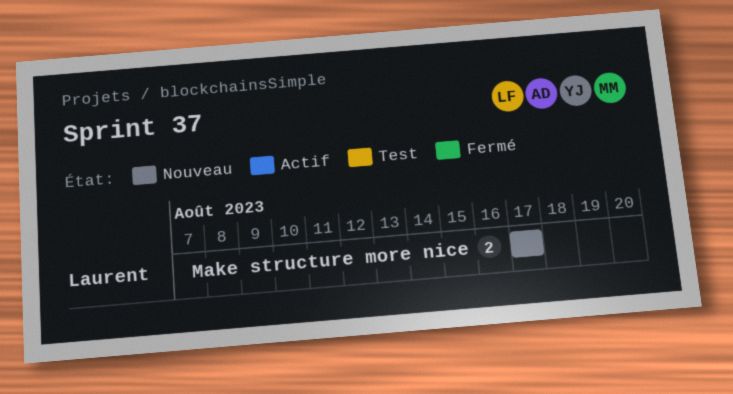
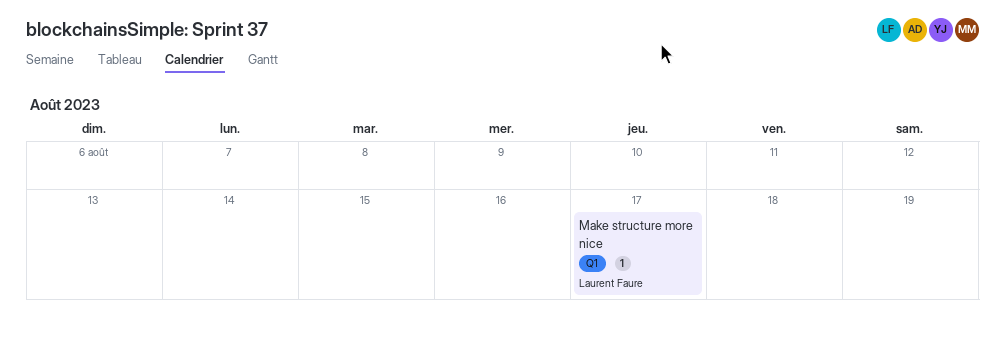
Make structure more nice, estimate: 2 -> 1

